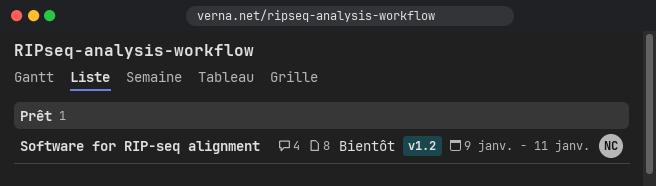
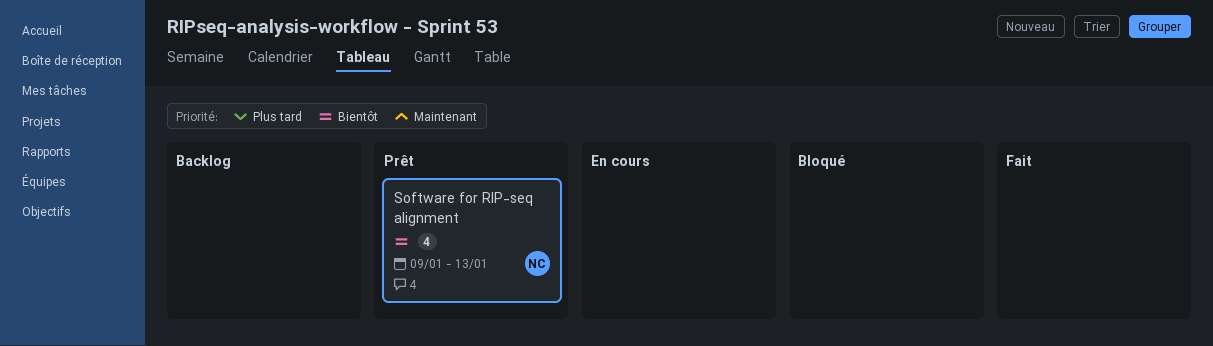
Software for RIP-seq alignment, due: Jan 11 -> Jan 13

